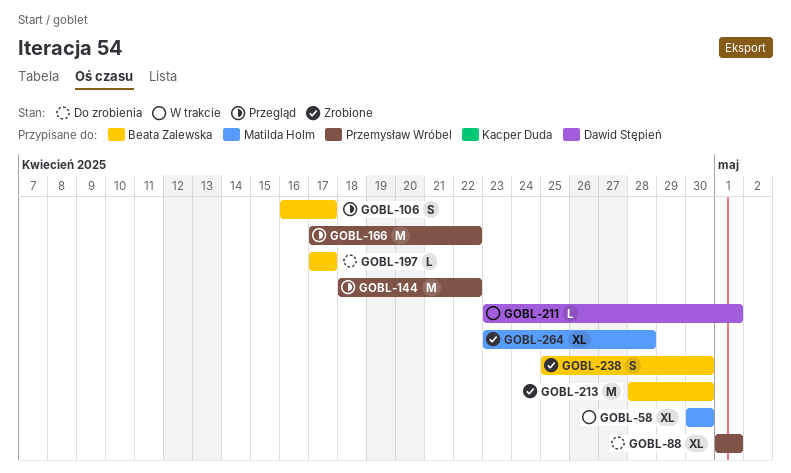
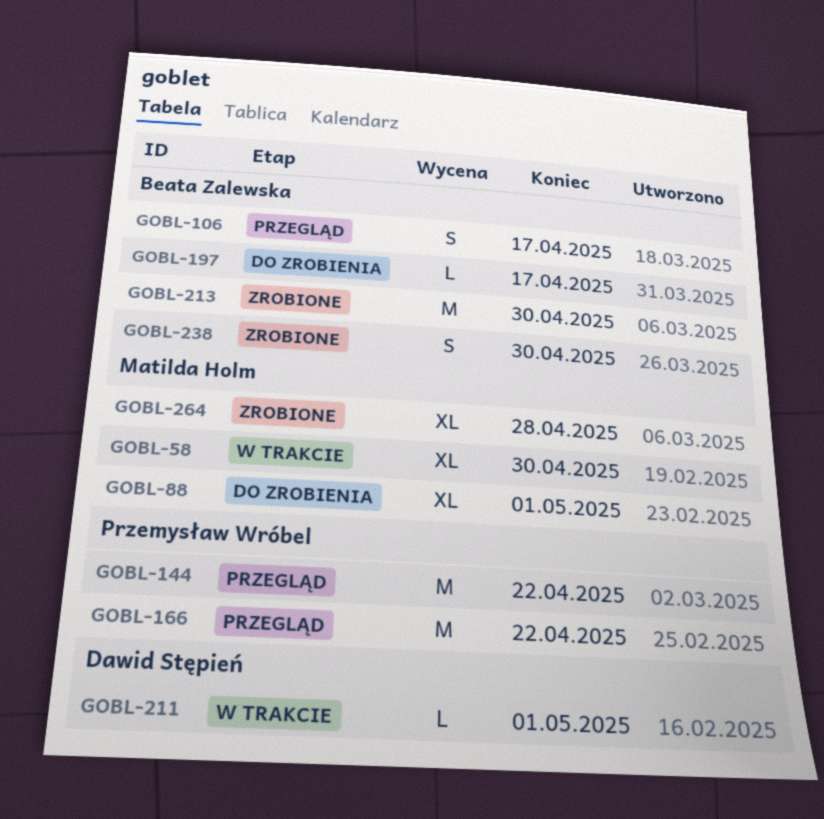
GOBL-88, owner: Przemysław Wróbel -> Matilda Holm

